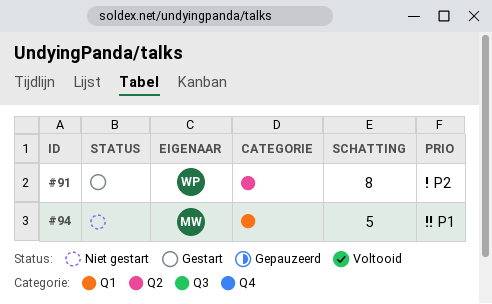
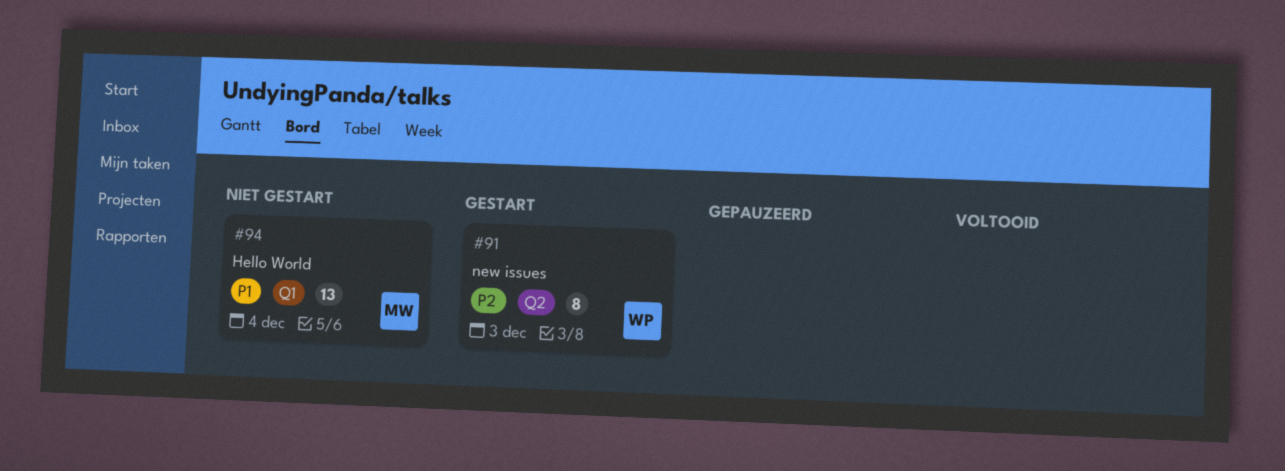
#94, estimate: 5 -> 13

